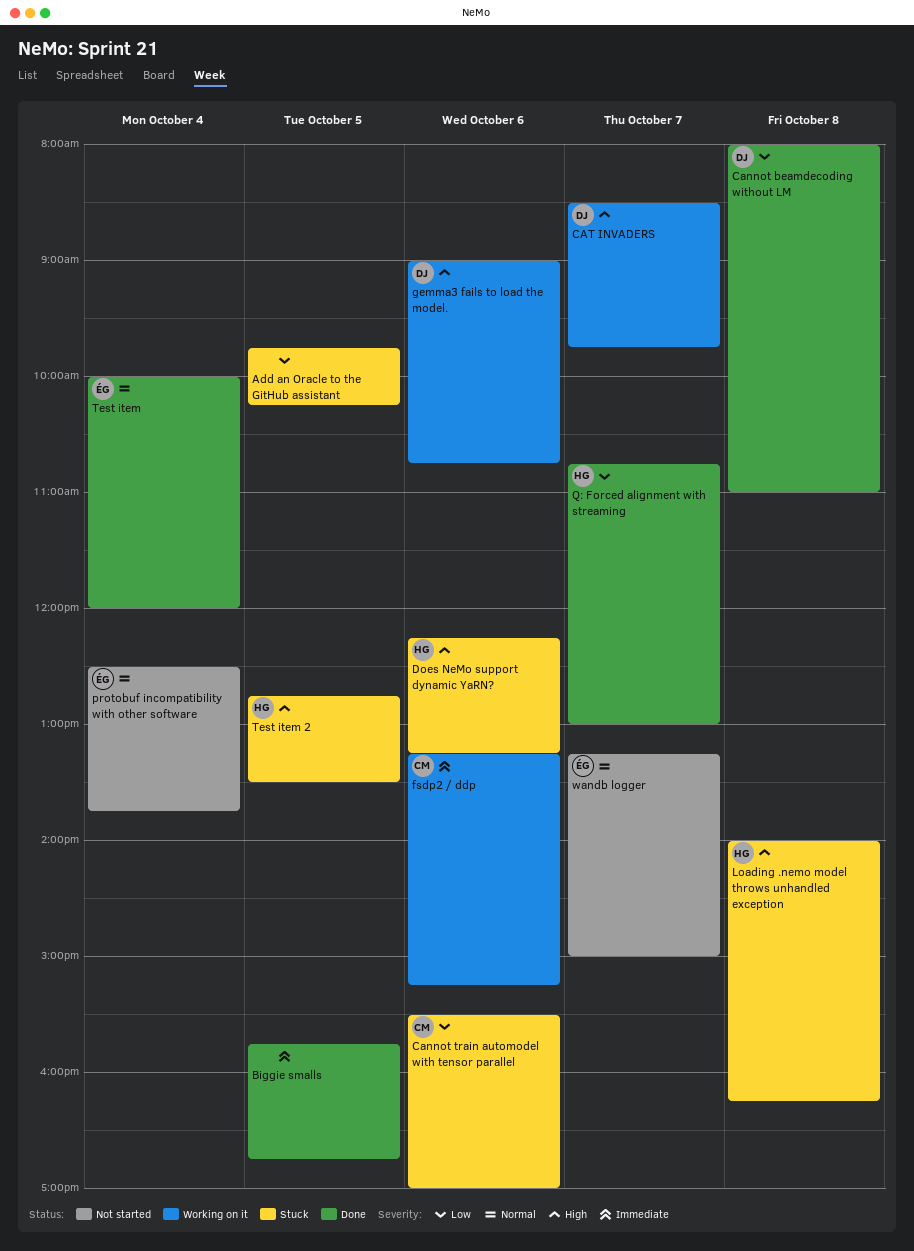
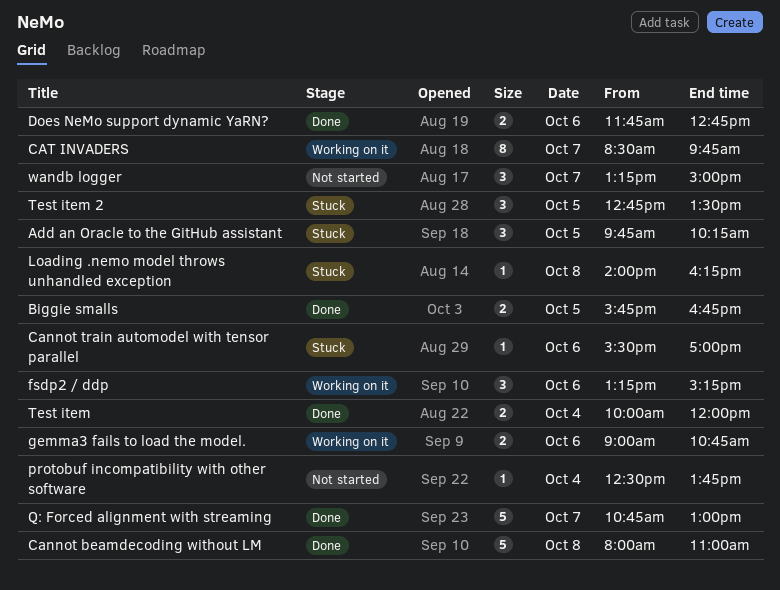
Does NeMo support dynamic YaRN?, status: Stuck -> Done
Does NeMo support dynamic YaRN?, begins: 12:15 -> 11:45
Does NeMo support dynamic YaRN?, ends: 13:15 -> 12:45

